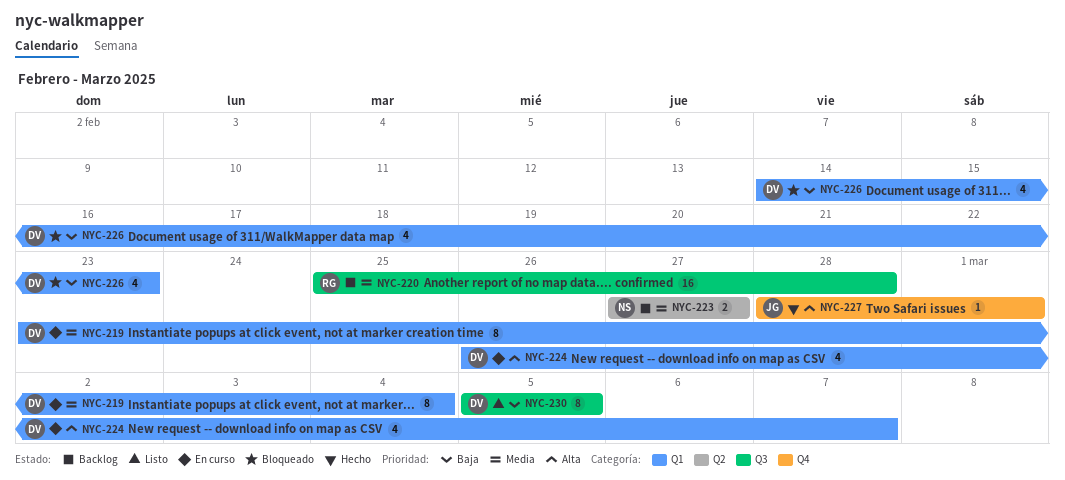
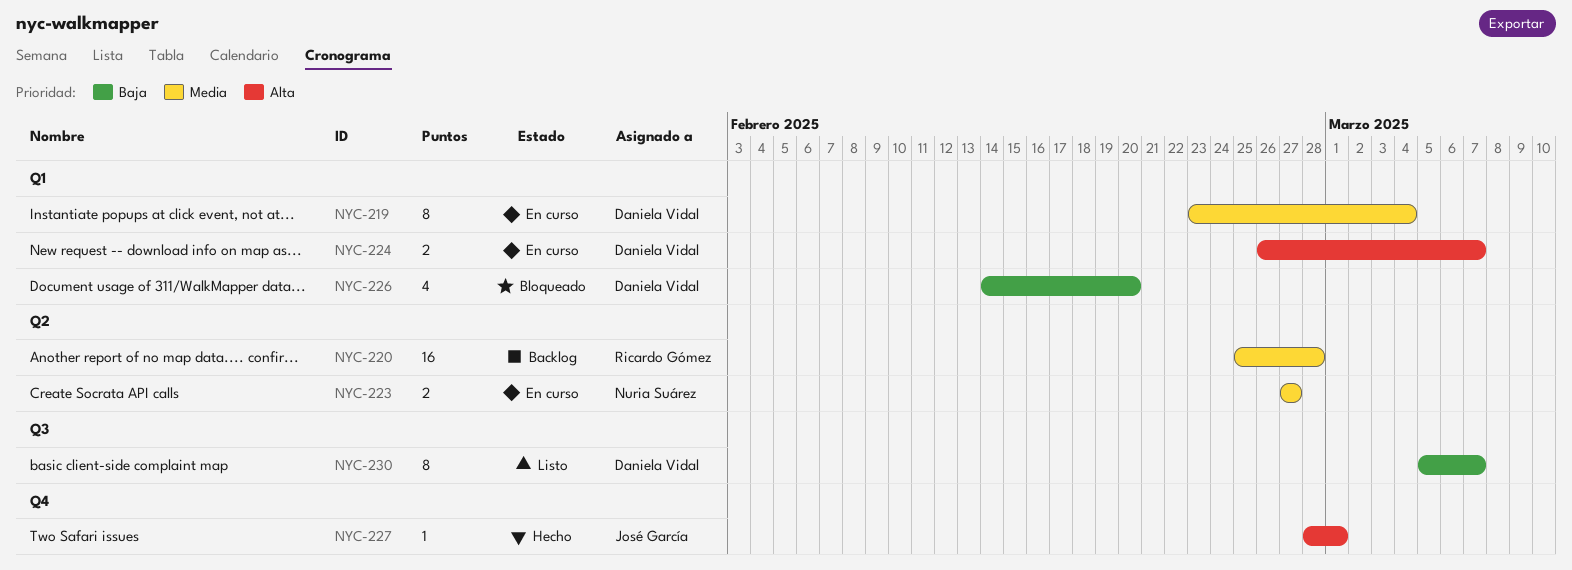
NYC-220, label: Q3 -> Q2
NYC-223, status: Backlog -> En curso
NYC-224, estimate: 4 -> 2
NYC-226, due: Feb 23 -> Feb 20
NYC-230, due: Mar 5 -> Mar 7

